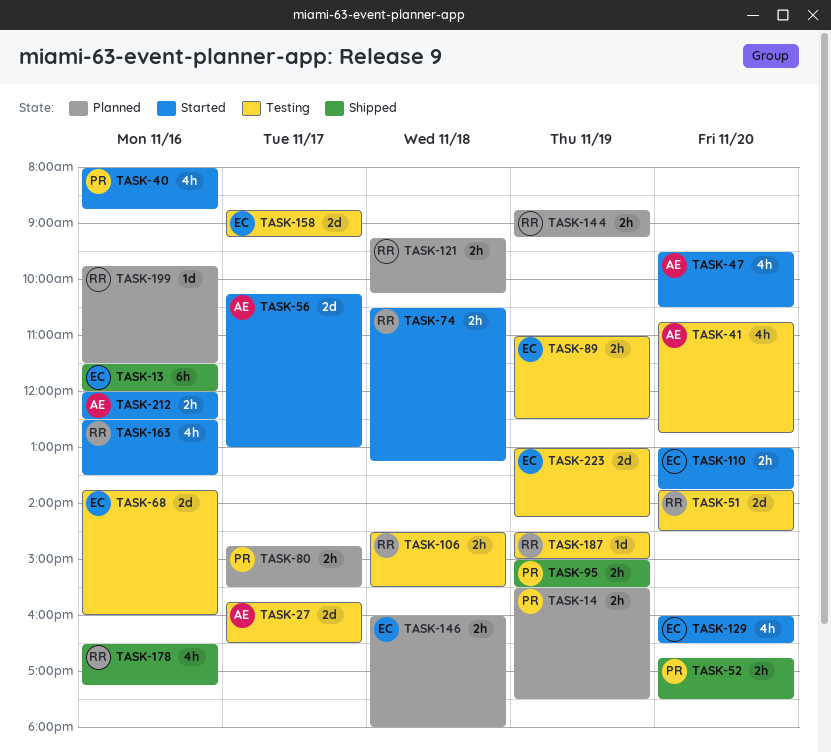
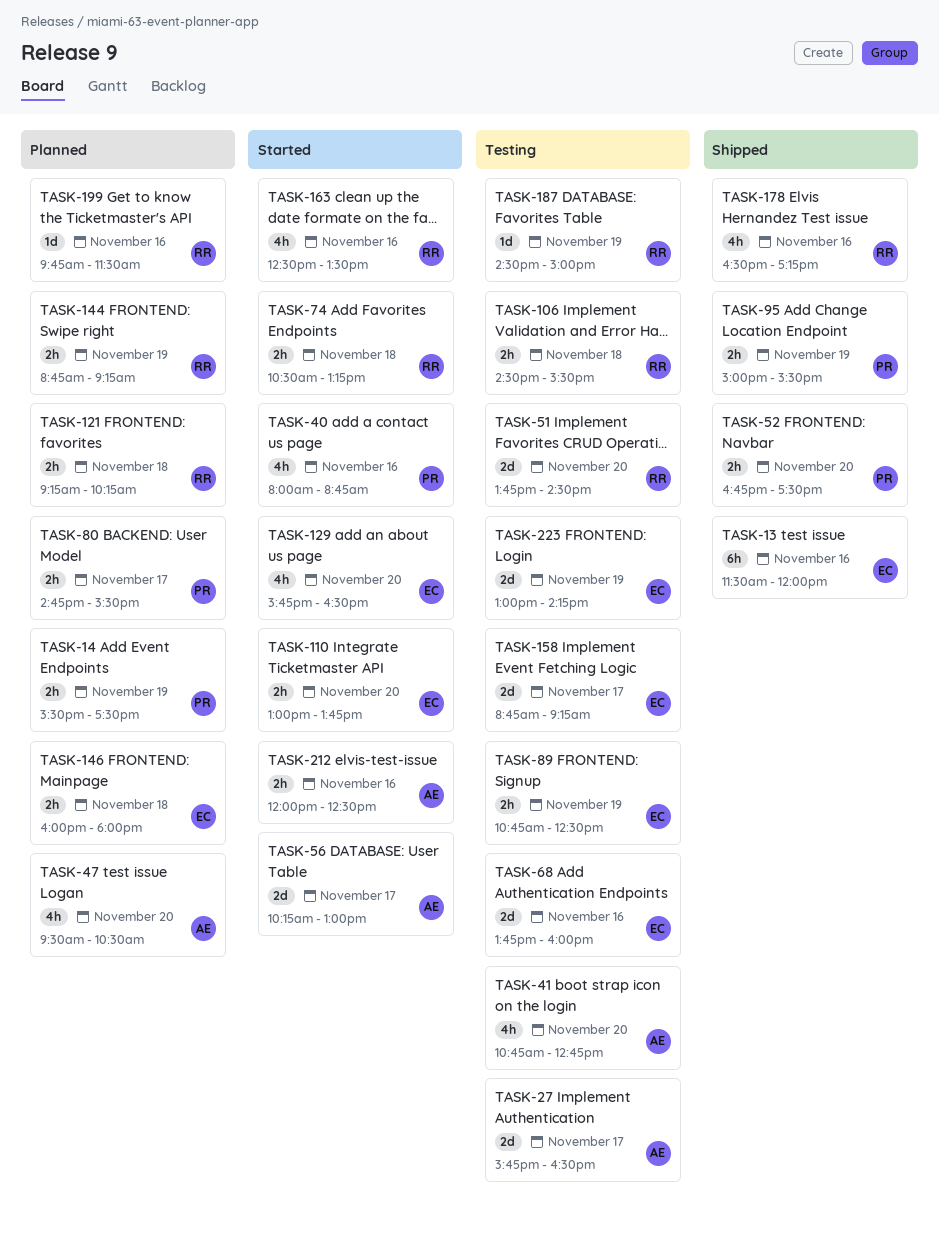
TASK-47, status: Started -> Planned
TASK-89, begins: 11:00 -> 10:45
TASK-129, begins: 16:00 -> 15:45

